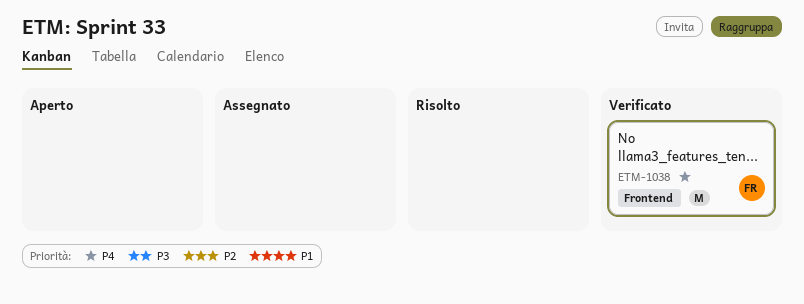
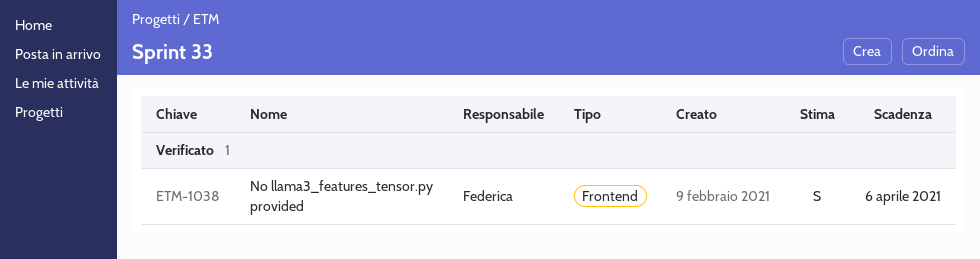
ETM-1038, estimate: M -> S

